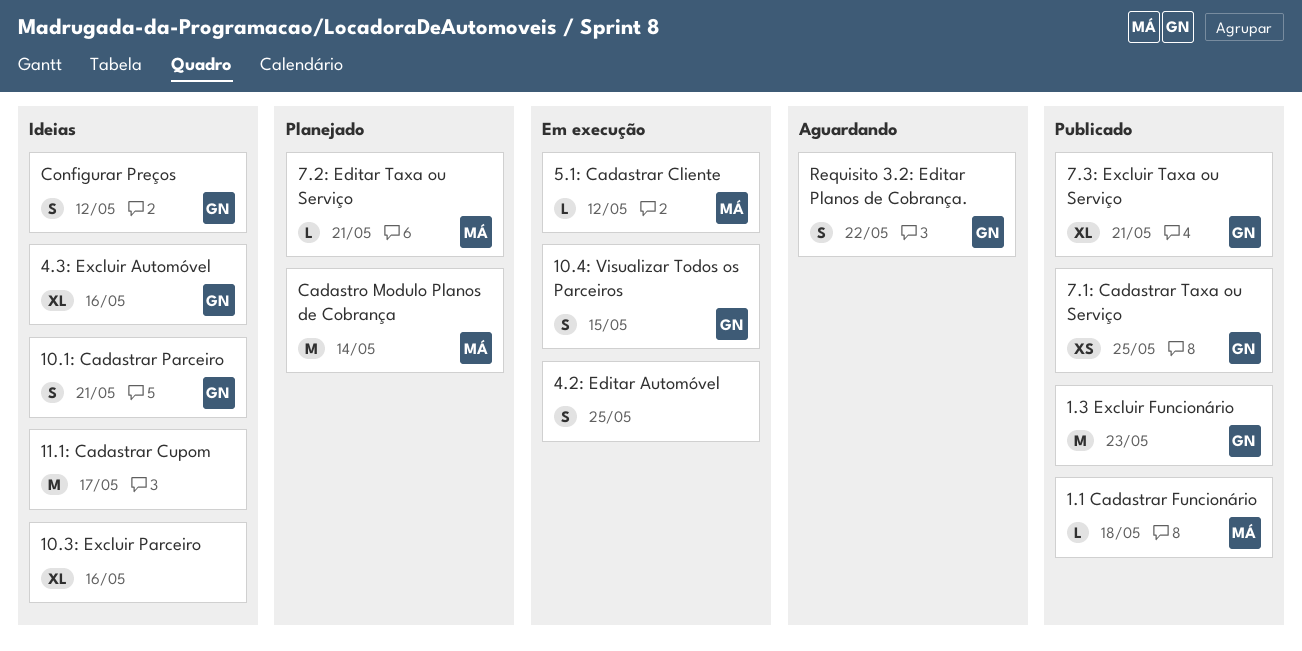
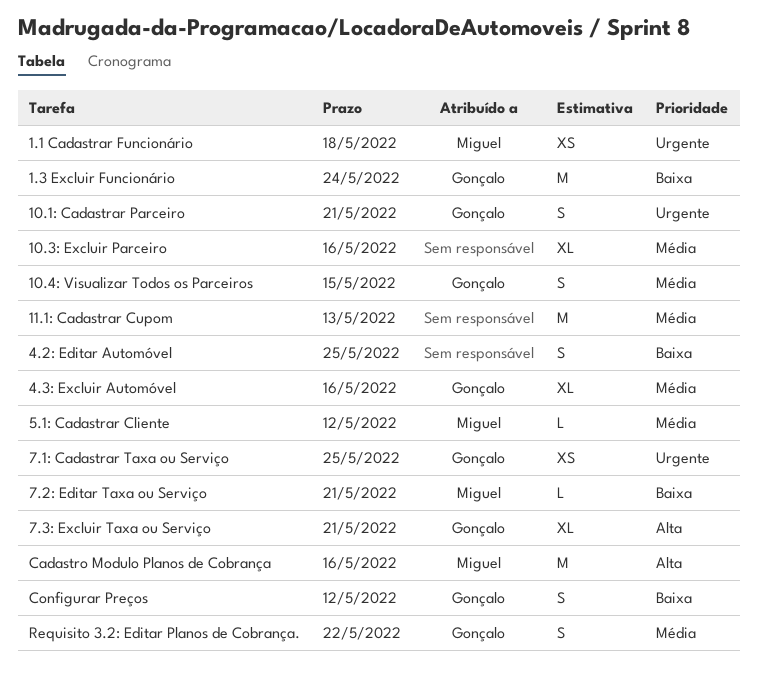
1.1 Cadastrar Funcionário, estimate: L -> XS
1.3 Excluir Funcionário, due: May 23 -> May 24
11.1: Cadastrar Cupom, due: May 17 -> May 13
Cadastro Modulo Planos de Cobrança, due: May 14 -> May 16

